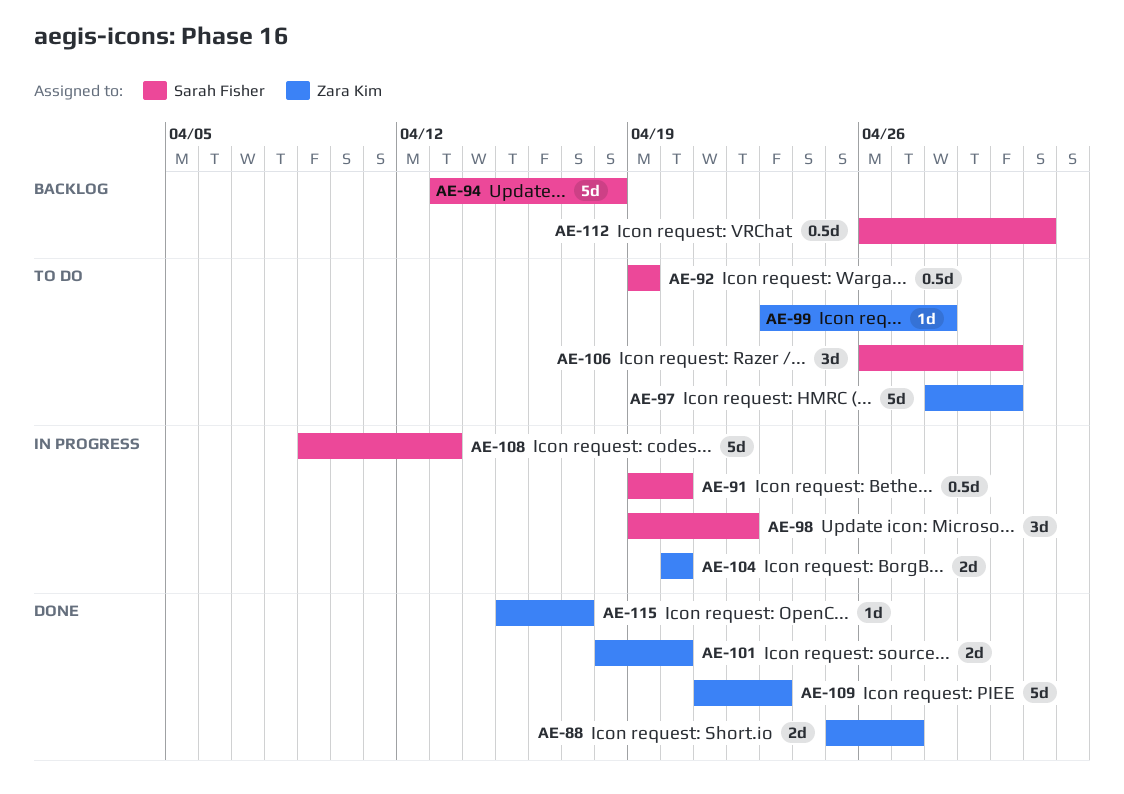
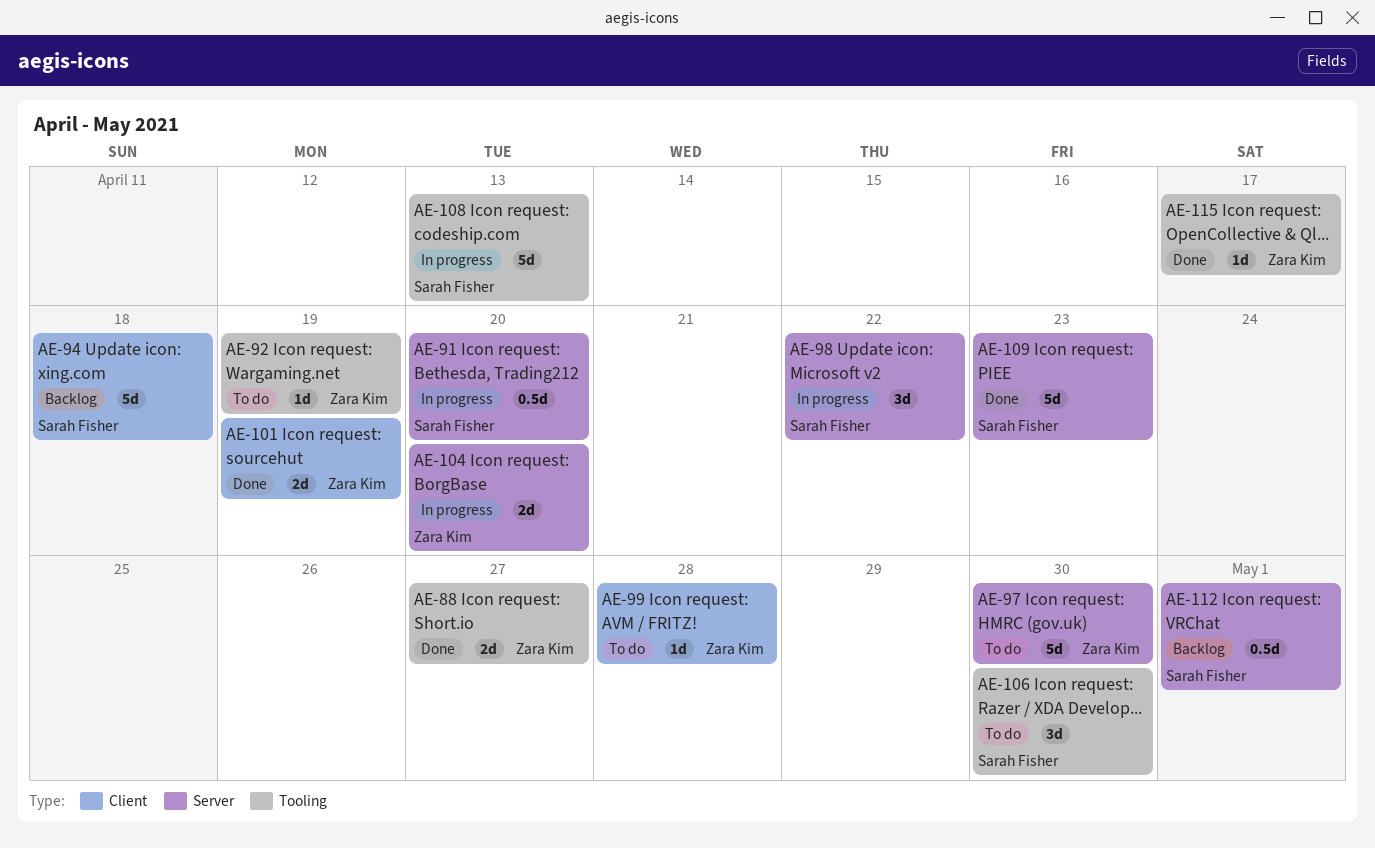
AE-92, owner: Sarah Fisher -> Zara Kim
AE-92, estimate: 0.5d -> 1d
AE-101, due: Apr 20 -> Apr 19
AE-109, owner: Zara Kim -> Sarah Fisher

